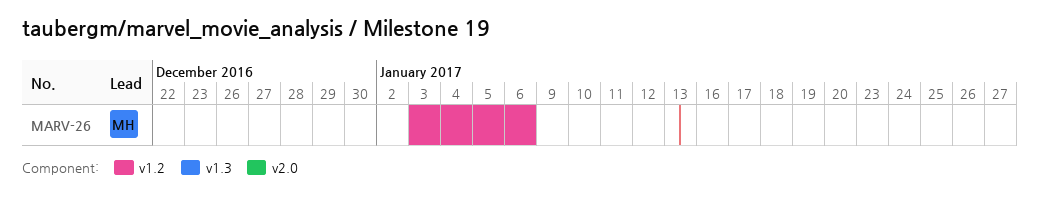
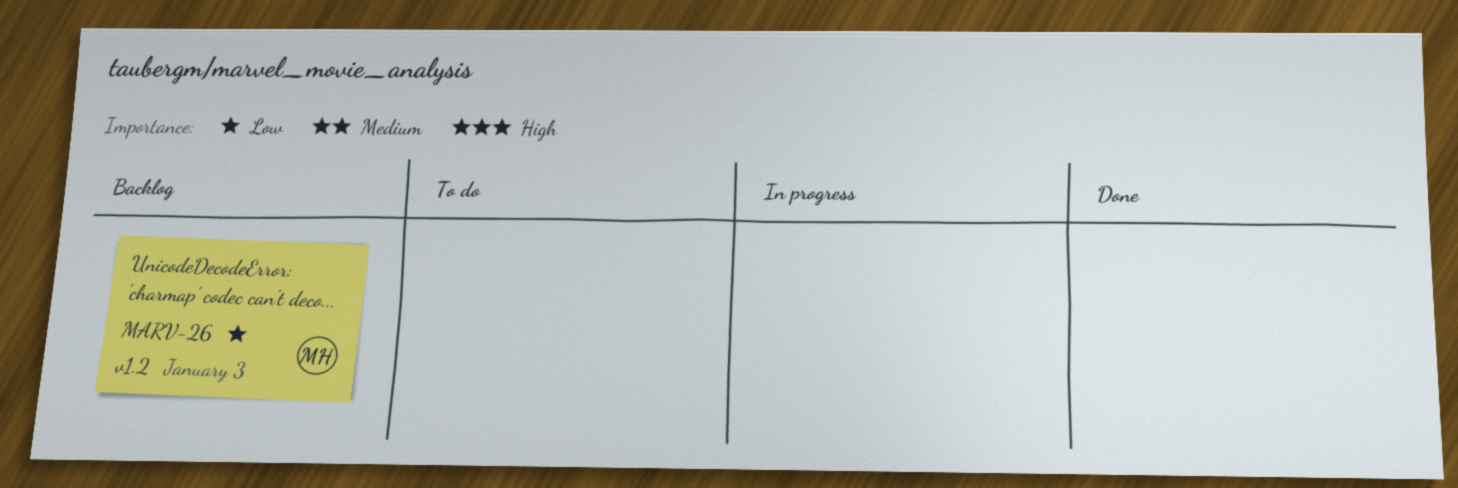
MARV-26, due: Jan 6 -> Jan 3

